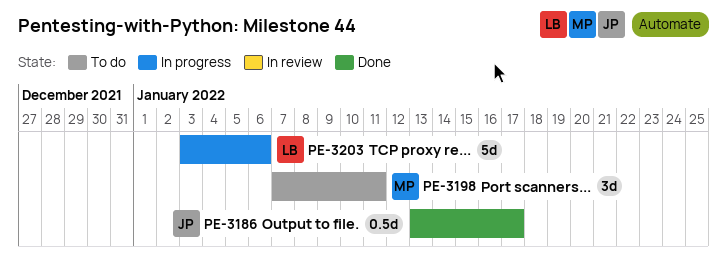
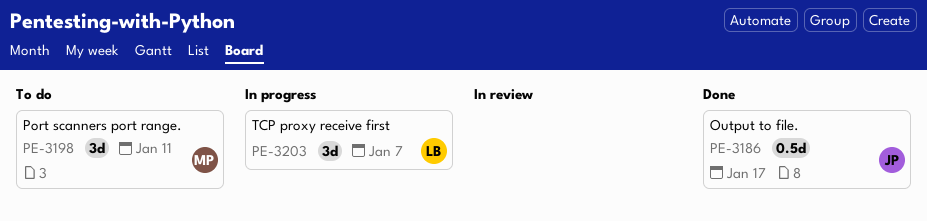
PE-3203, estimate: 5d -> 3d
PE-3203, due: Jan 6 -> Jan 7

